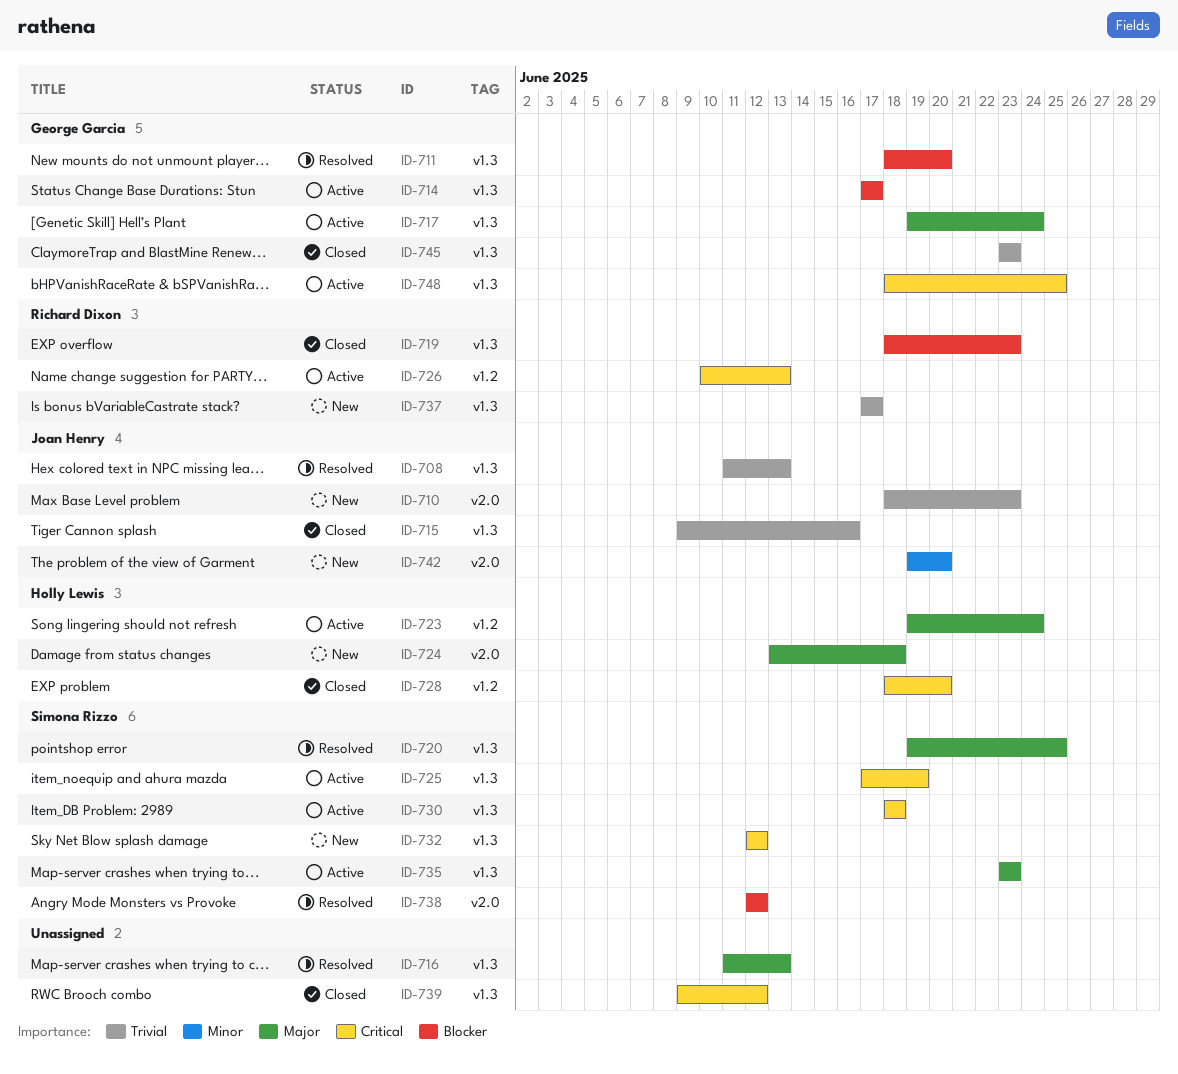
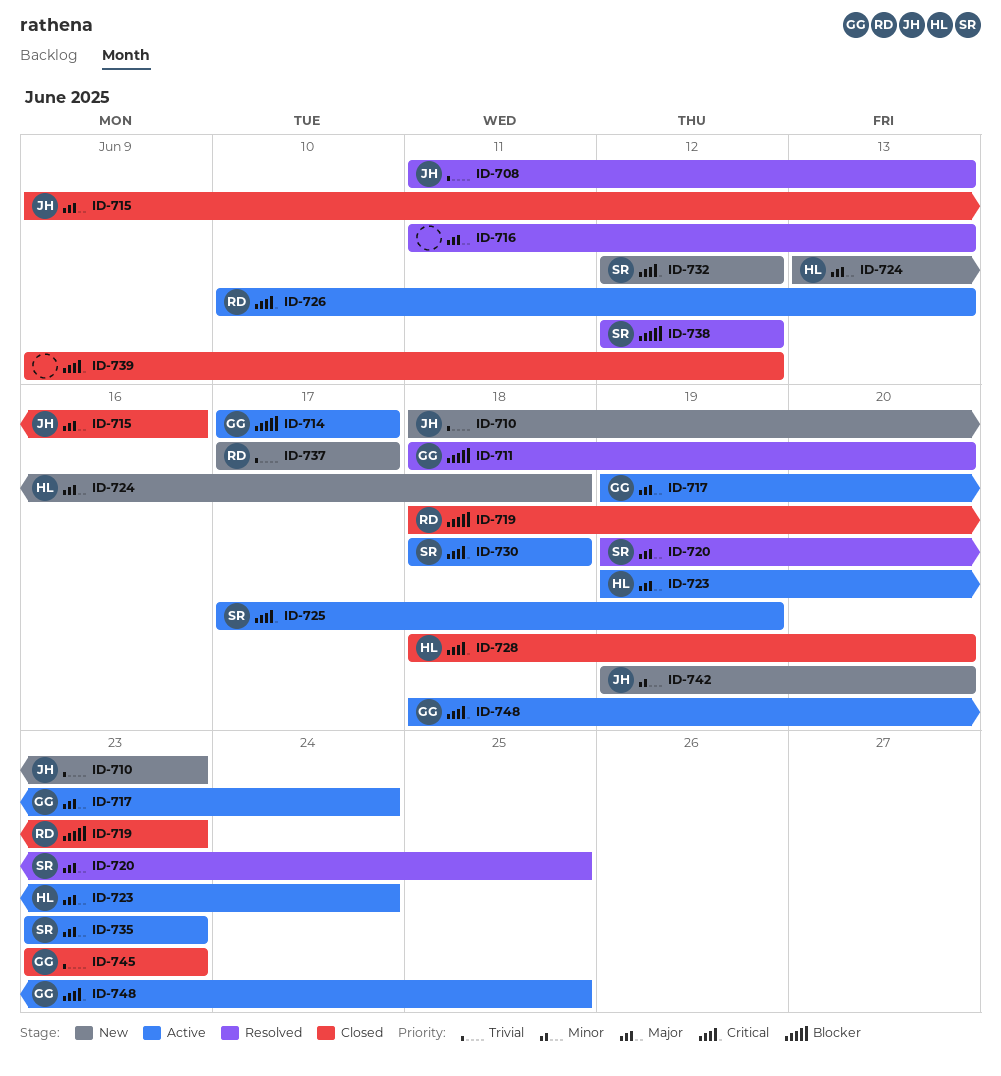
ID-715, priority: Trivial -> Major

